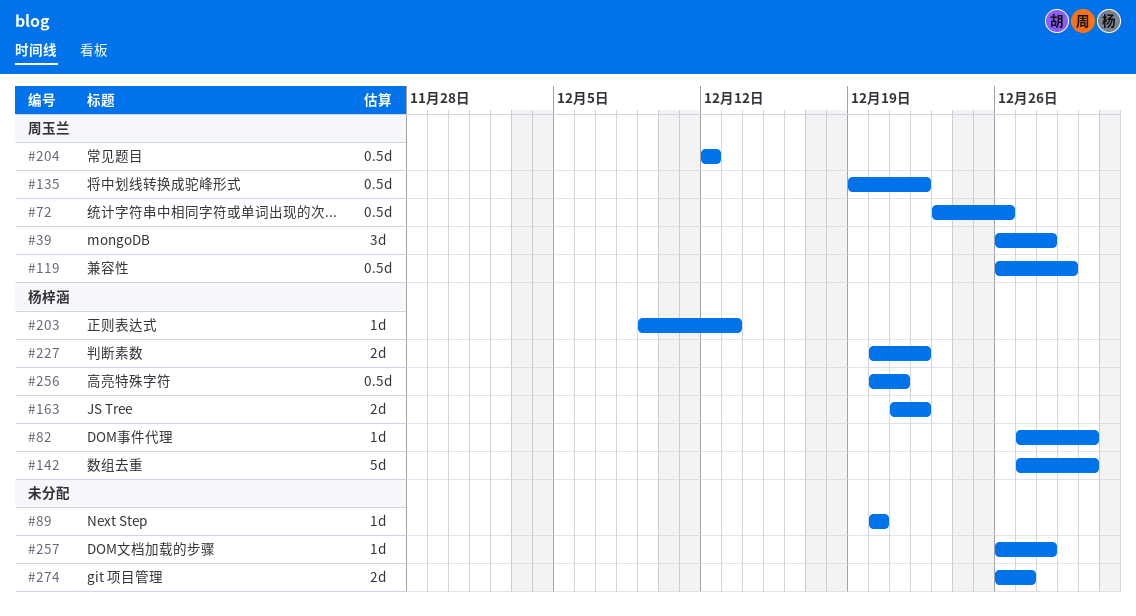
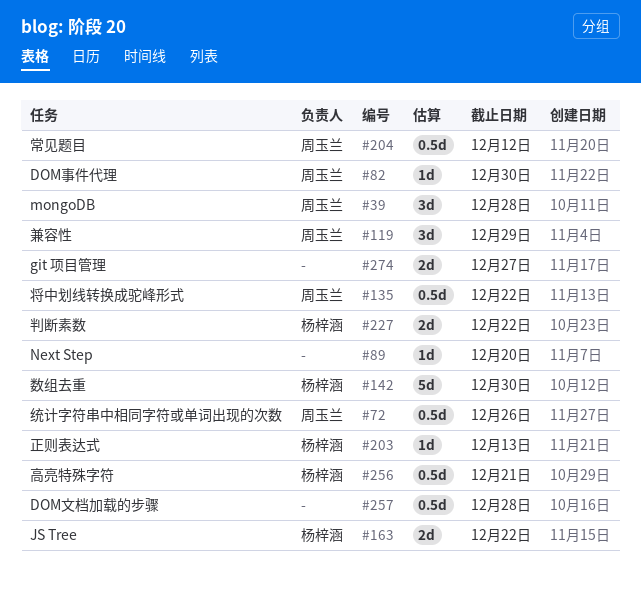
#82, owner: 杨梓涵 -> 周玉兰
#119, estimate: 0.5d -> 3d
#257, estimate: 1d -> 0.5d

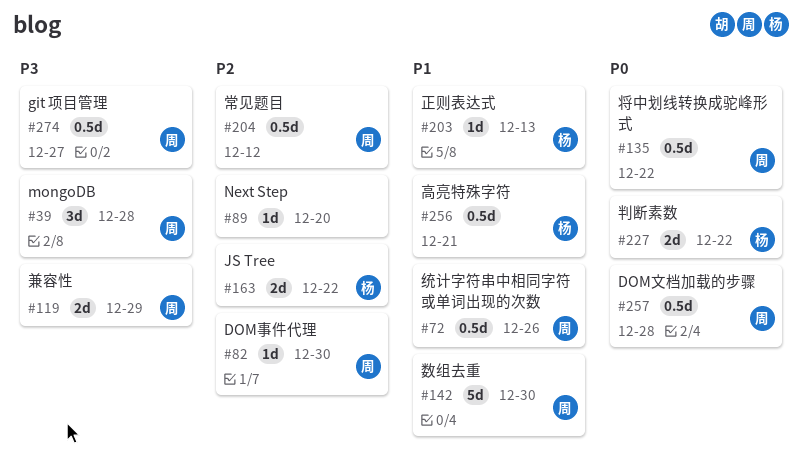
#119, estimate: 3d -> 2d
#142, owner: 杨梓涵 -> 周玉兰
#257, owner: none -> 周玉兰
#274, owner: none -> 周玉兰
#274, estimate: 2d -> 0.5d

